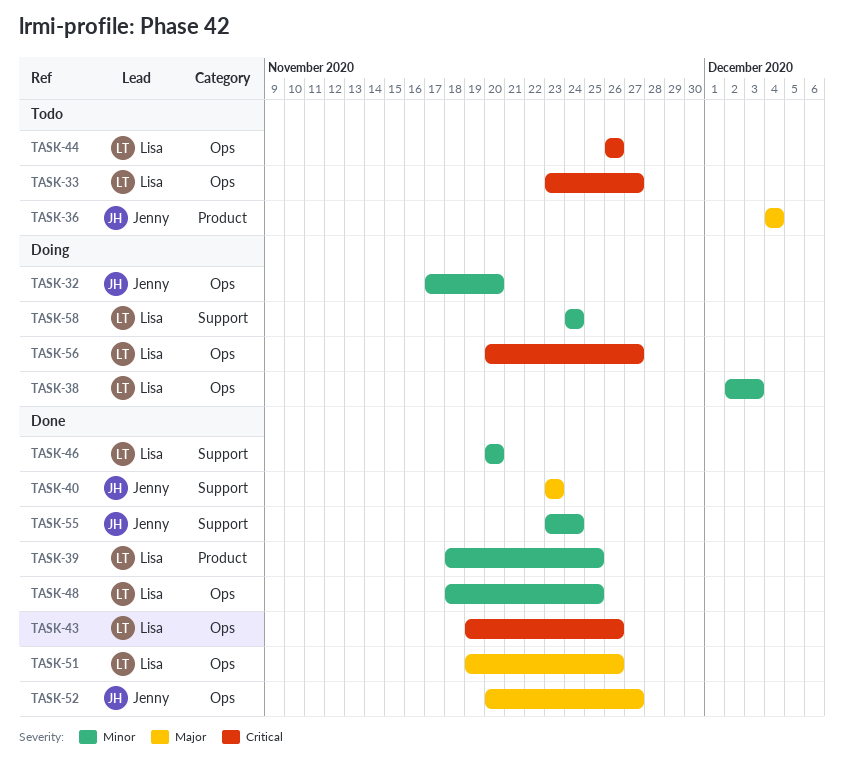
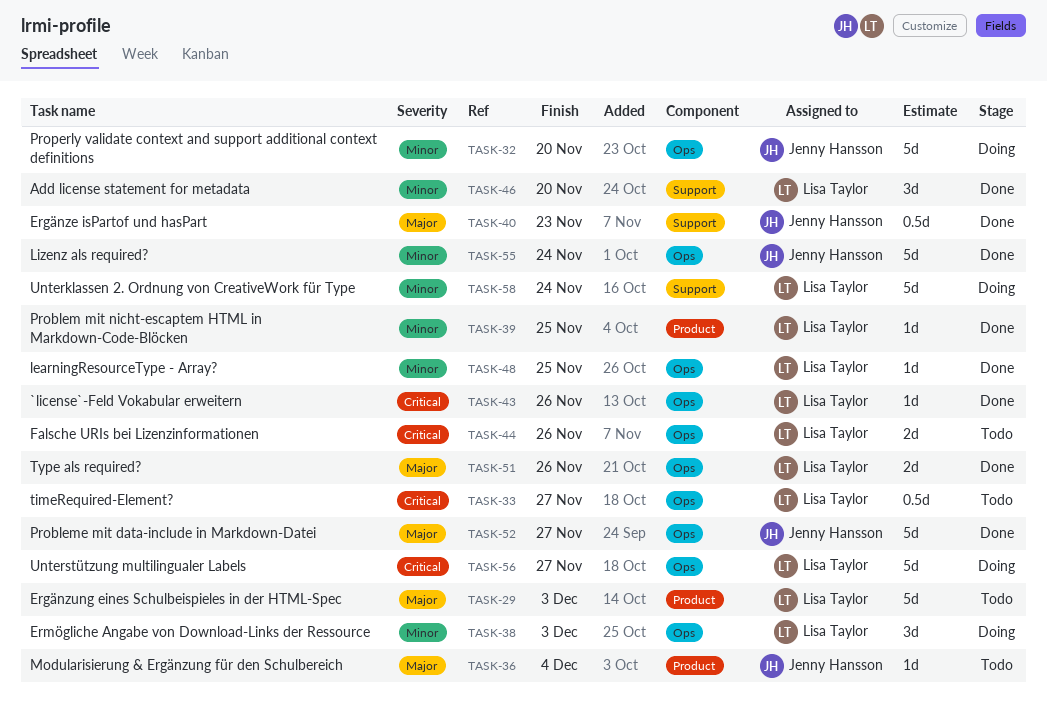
TASK-29: none -> present
TASK-55, label: Support -> Ops

